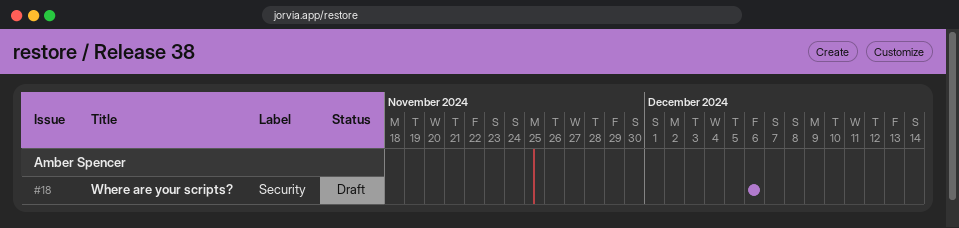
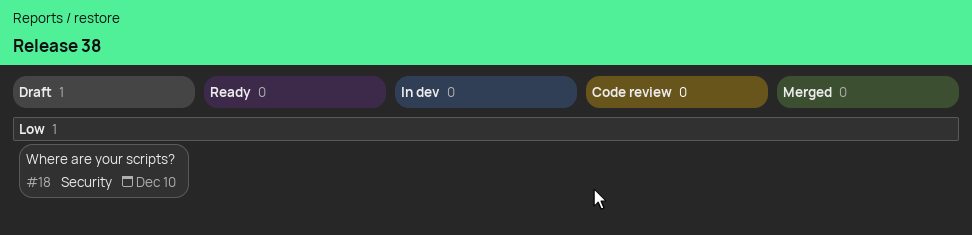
#18, due: Dec 6 -> Dec 10

